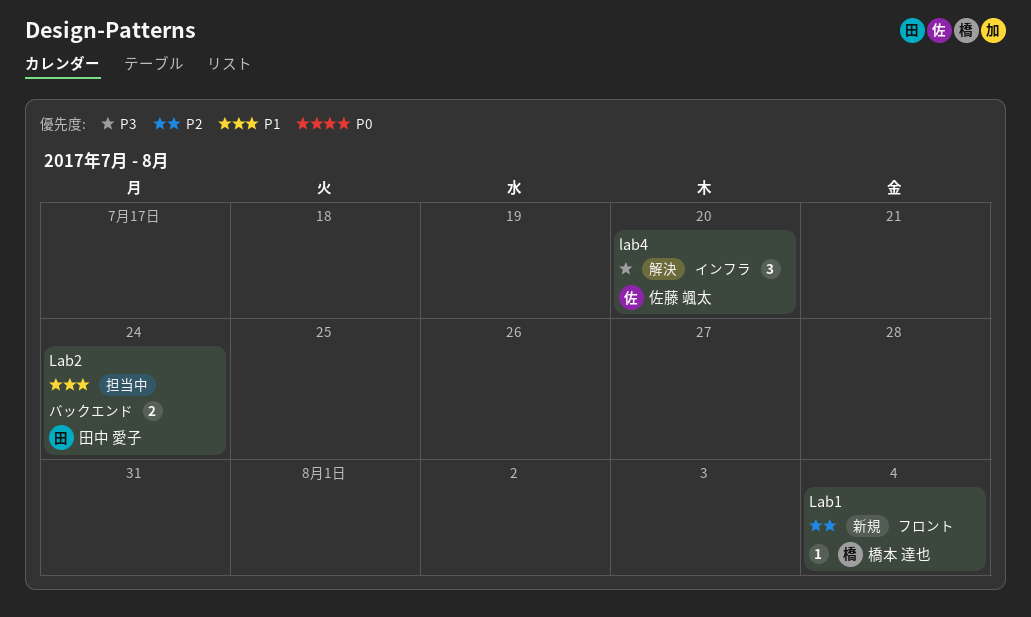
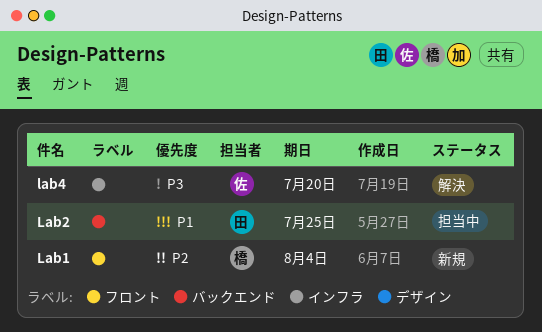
Lab2, due: Jul 24 -> Jul 25

